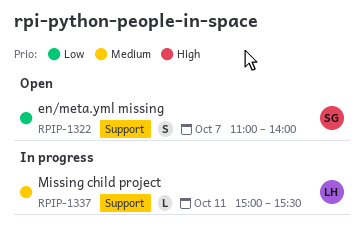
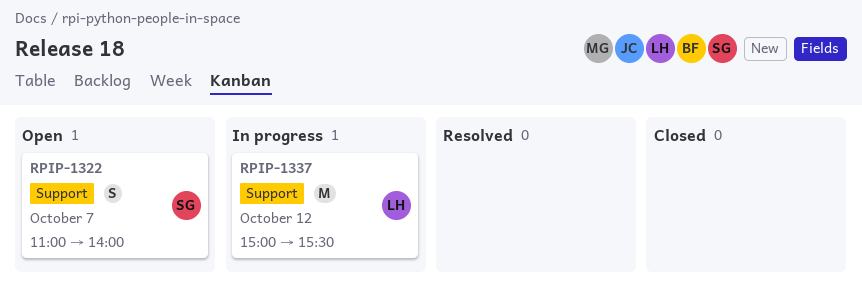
RPIP-1337, estimate: L -> M
RPIP-1337, day: Oct 11 -> Oct 12

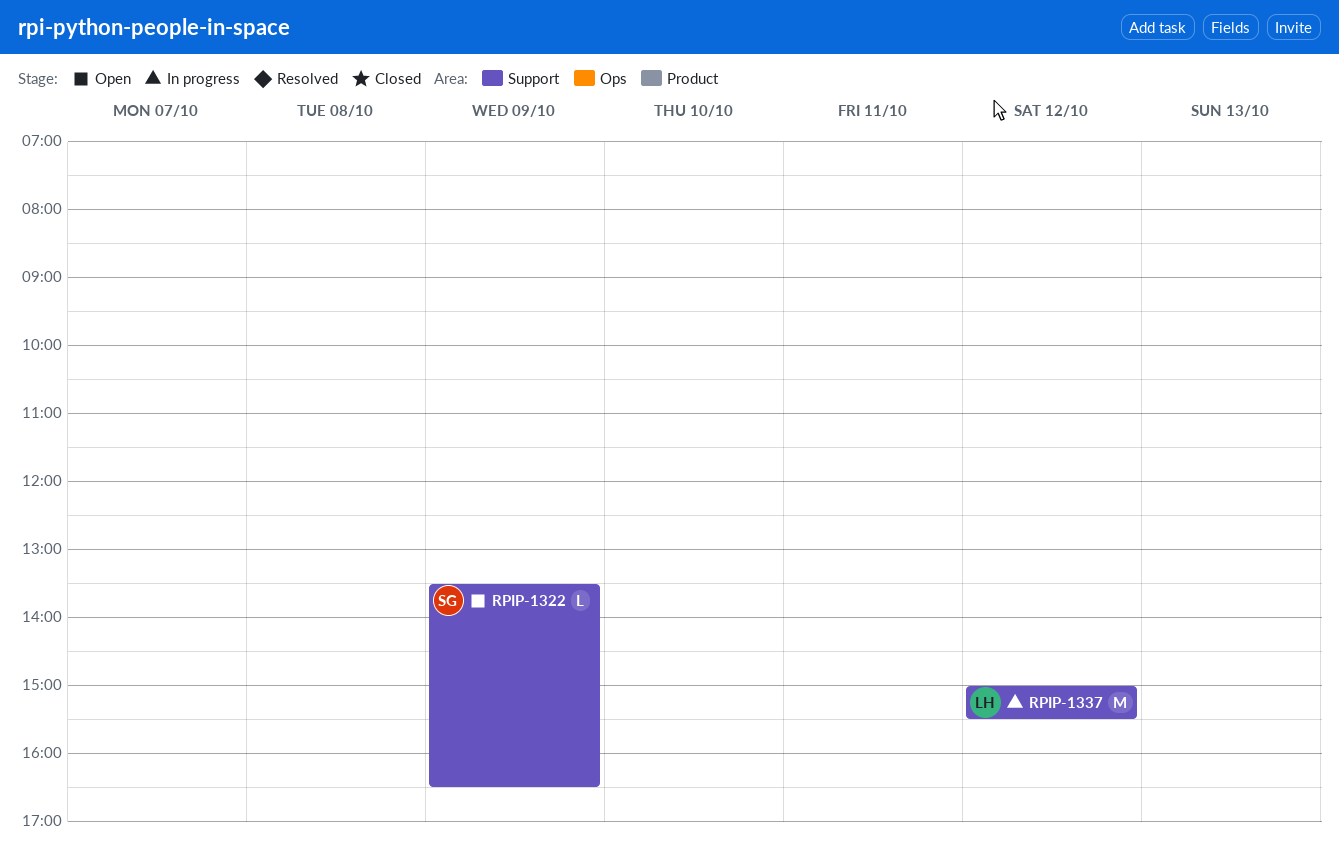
RPIP-1322, estimate: S -> L
RPIP-1322, day: Oct 7 -> Oct 9
RPIP-1322, begins: 11:00 -> 13:30
RPIP-1322, ends: 14:00 -> 16:30

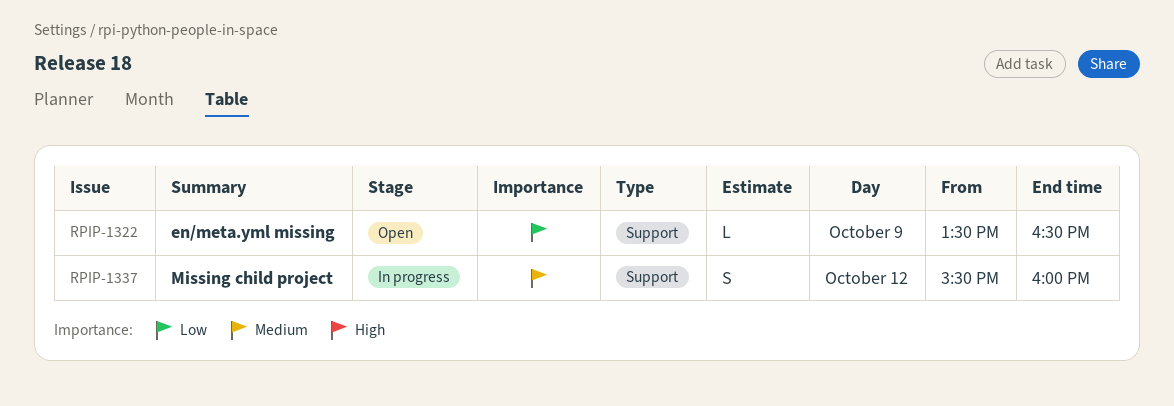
RPIP-1337, estimate: M -> S
RPIP-1337, begins: 15:00 -> 15:30
RPIP-1337, ends: 15:30 -> 16:00

